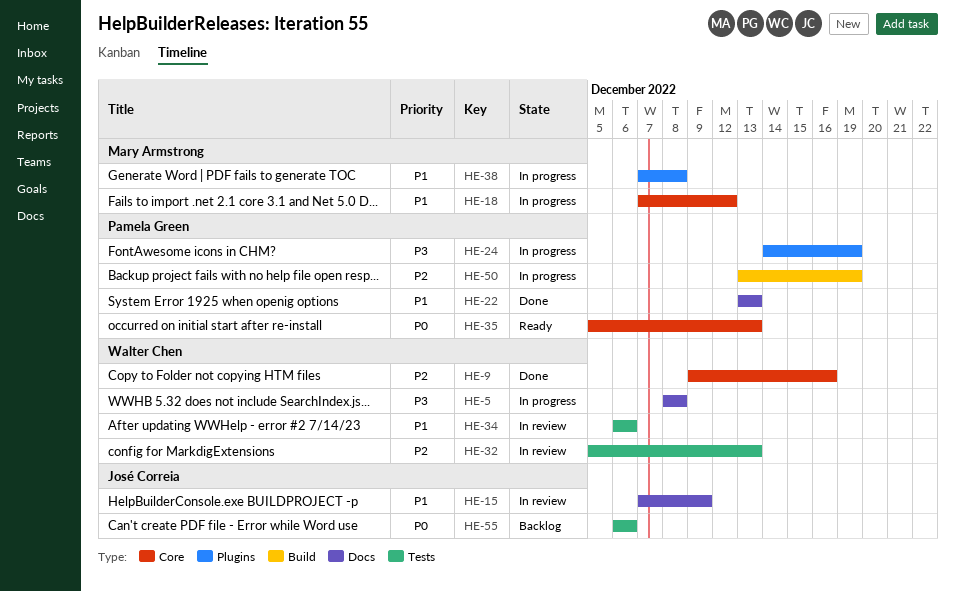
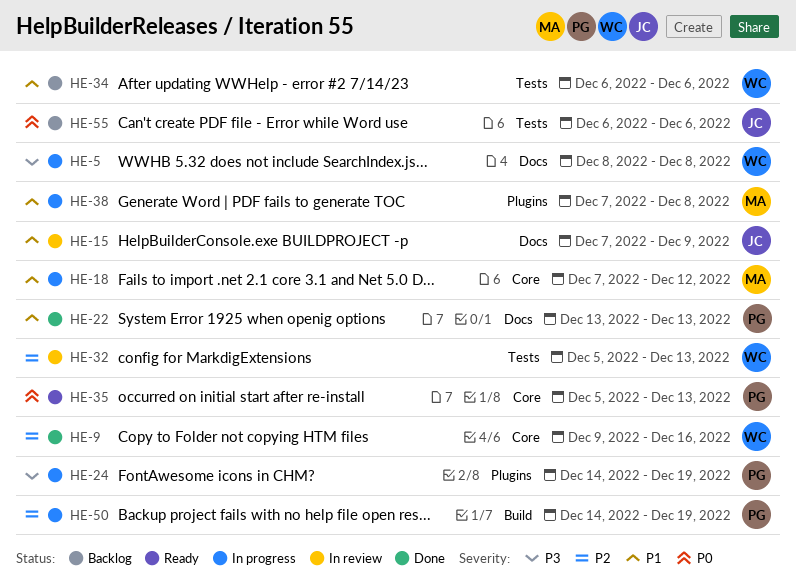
HE-34, status: In review -> Backlog
HE-50, start: Dec 13 -> Dec 14

